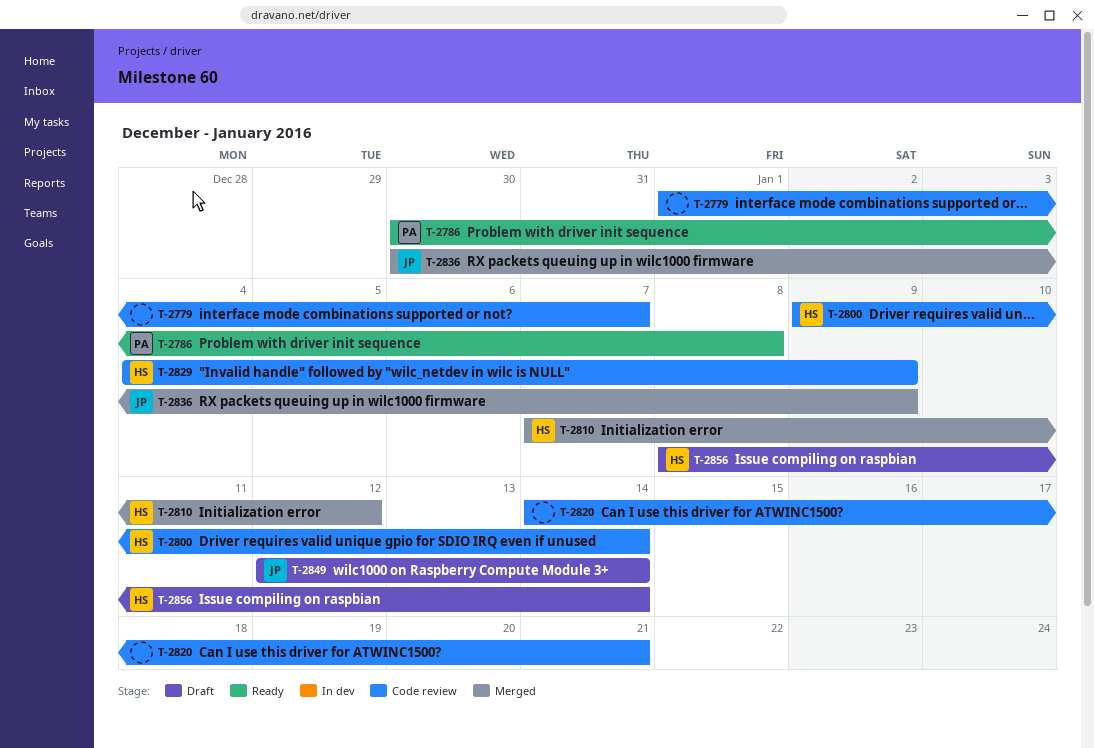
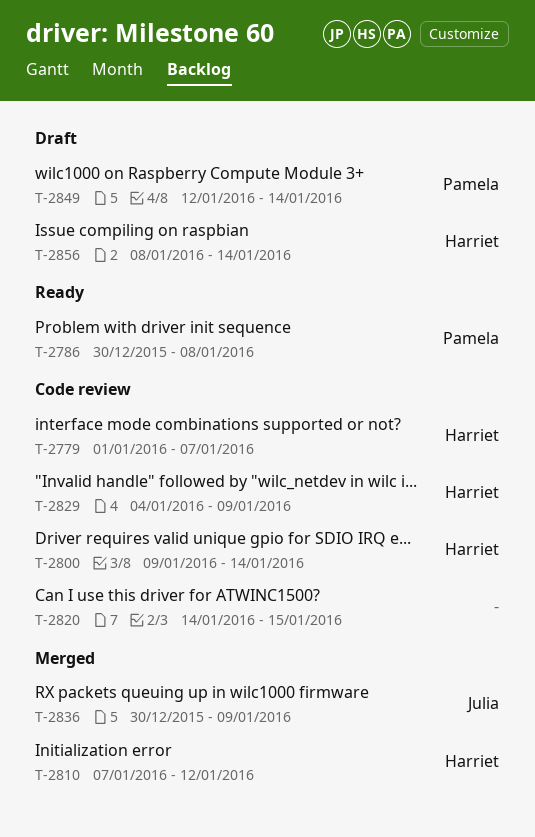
T-2779, owner: none -> Harriet
T-2820, due: Jan 21 -> Jan 15
T-2849, owner: Julia -> Pamela

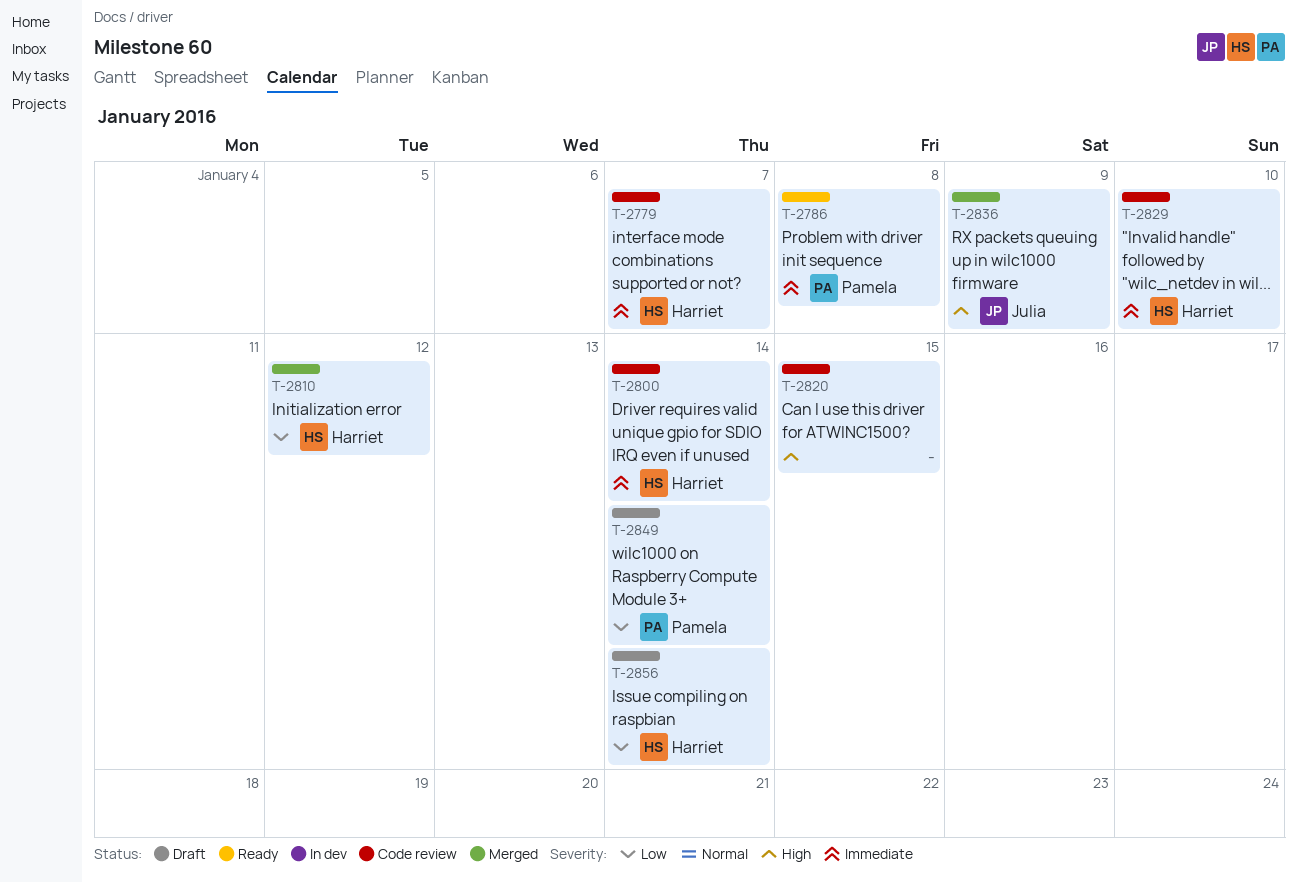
T-2829, due: Jan 9 -> Jan 10

